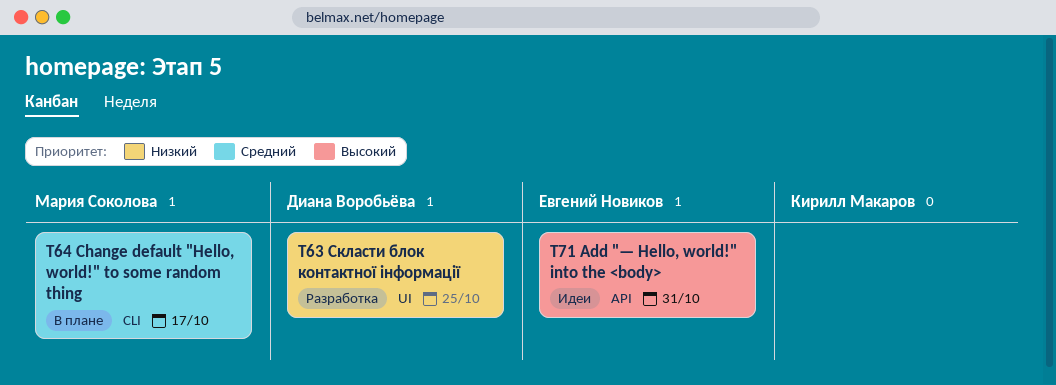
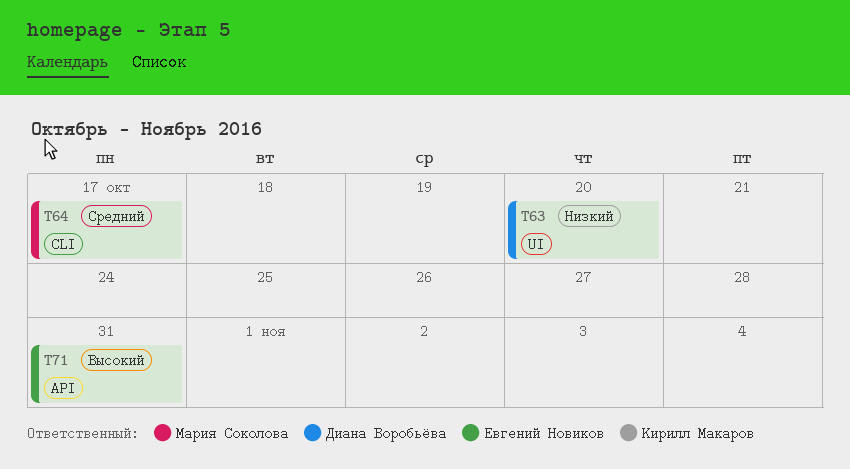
T63, due: Oct 25 -> Oct 20

